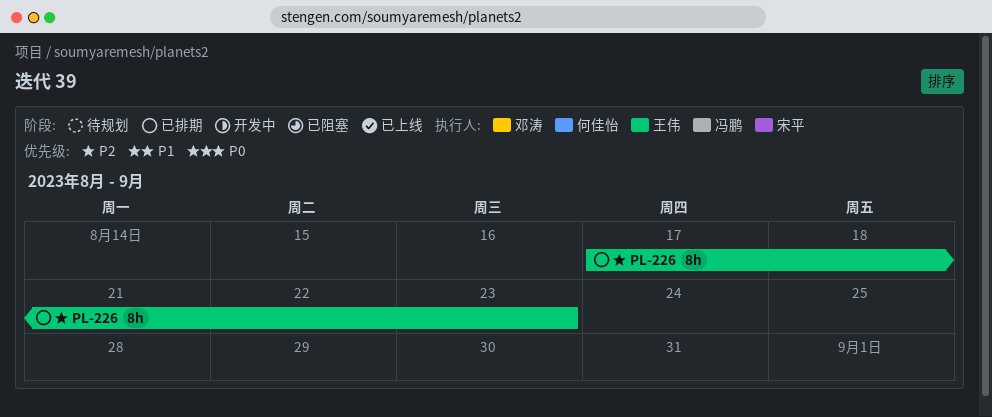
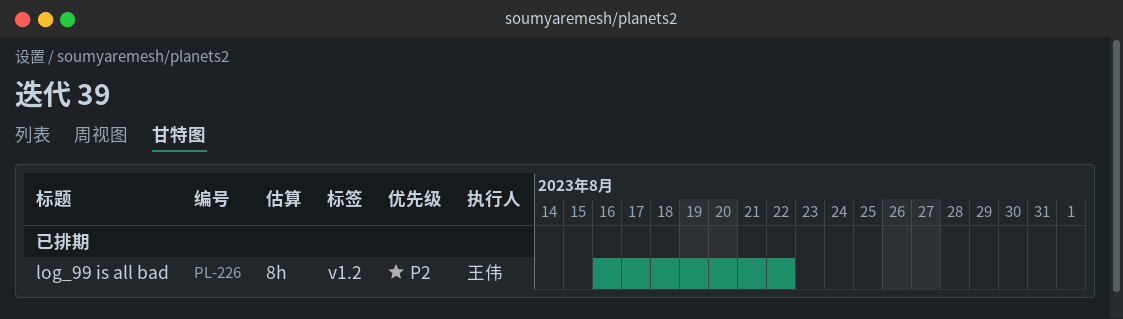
PL-226, start: Aug 17 -> Aug 16
PL-226, due: Aug 23 -> Aug 22

